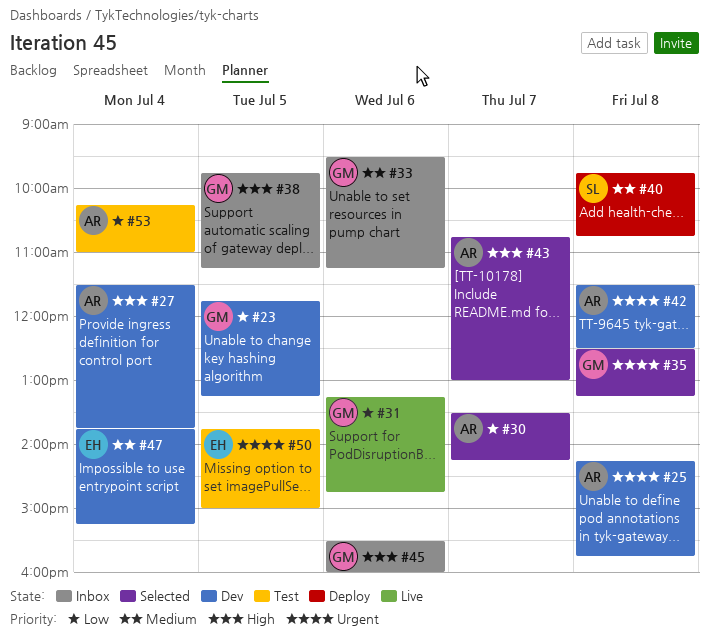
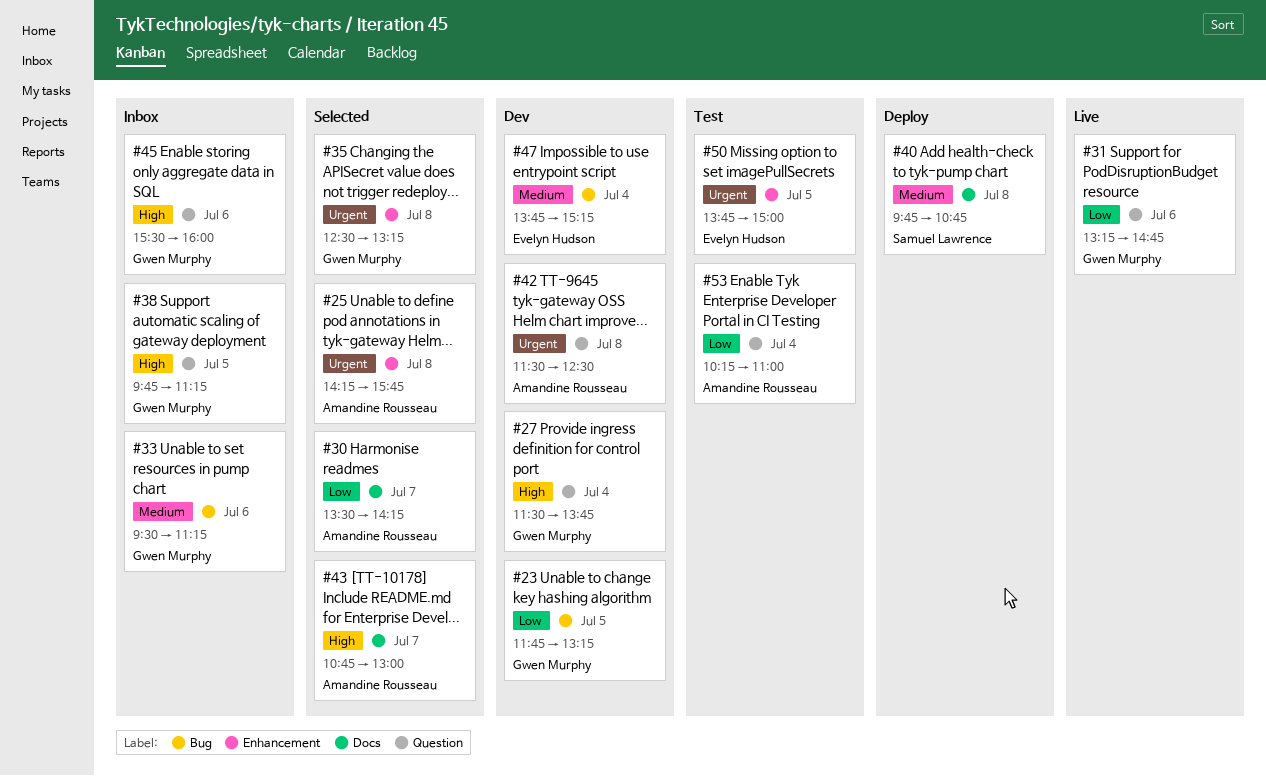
#25, status: Dev -> Selected
#27, owner: Amandine Rousseau -> Gwen Murphy

